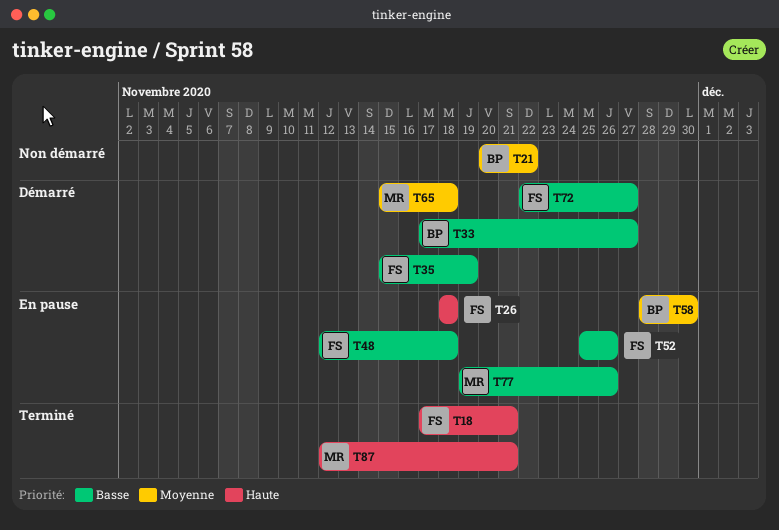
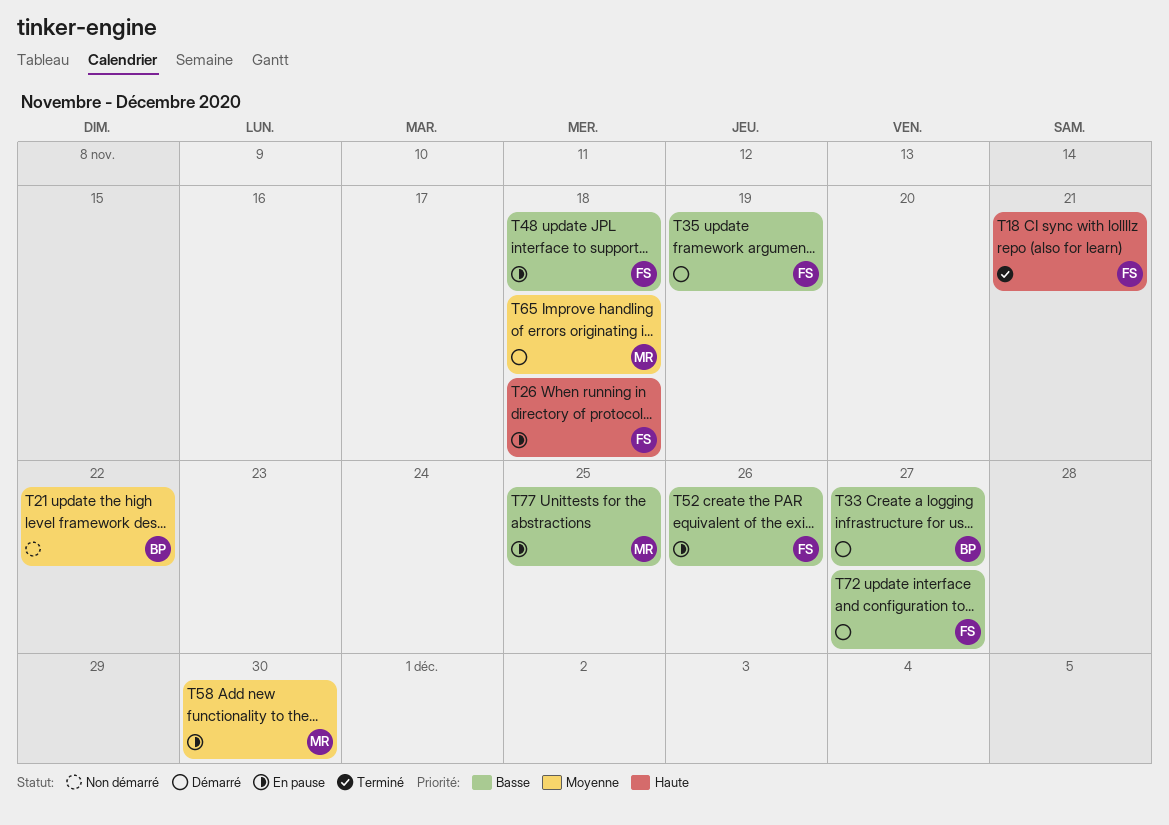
T58, owner: BP -> MR
T77, due: Nov 26 -> Nov 25
T87: present -> none

